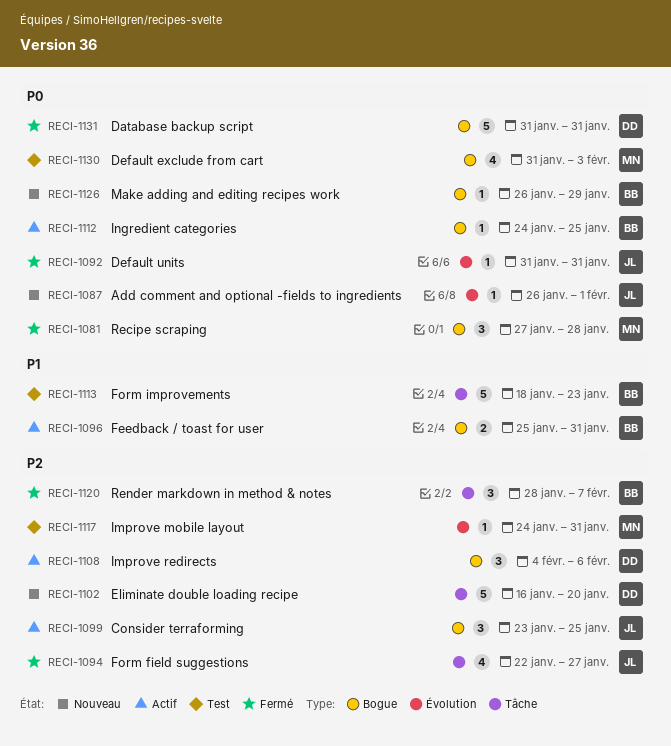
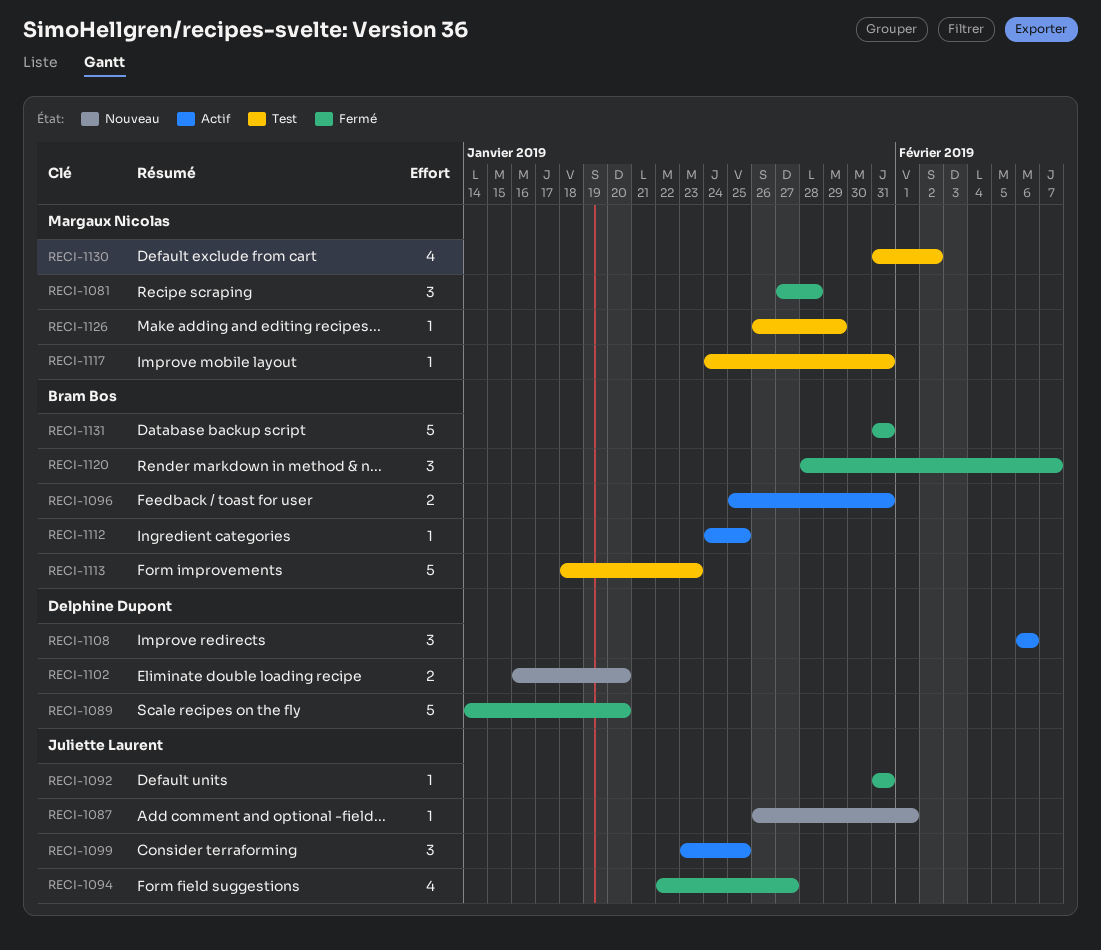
RECI-1089: none -> present
RECI-1102, estimate: 5 -> 2
RECI-1108, start: Feb 4 -> Feb 6
RECI-1126, status: Nouveau -> Test
RECI-1126, owner: Bram Bos -> Margaux Nicolas
RECI-1130, due: Feb 3 -> Feb 2
RECI-1131, owner: Delphine Dupont -> Bram Bos

